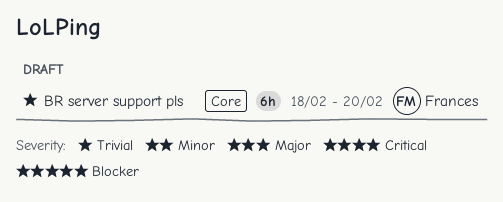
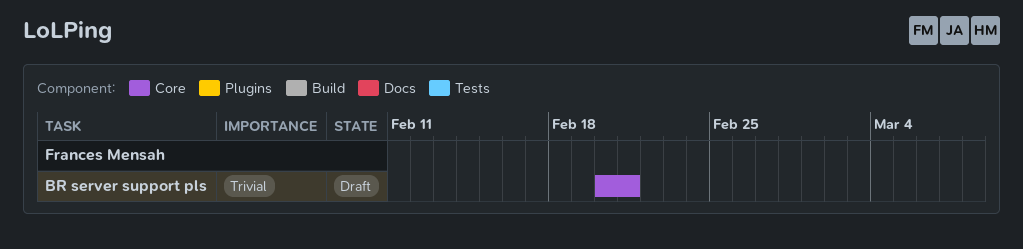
BR server support pls, start: Feb 18 -> Feb 20
BR server support pls, due: Feb 20 -> Feb 21

